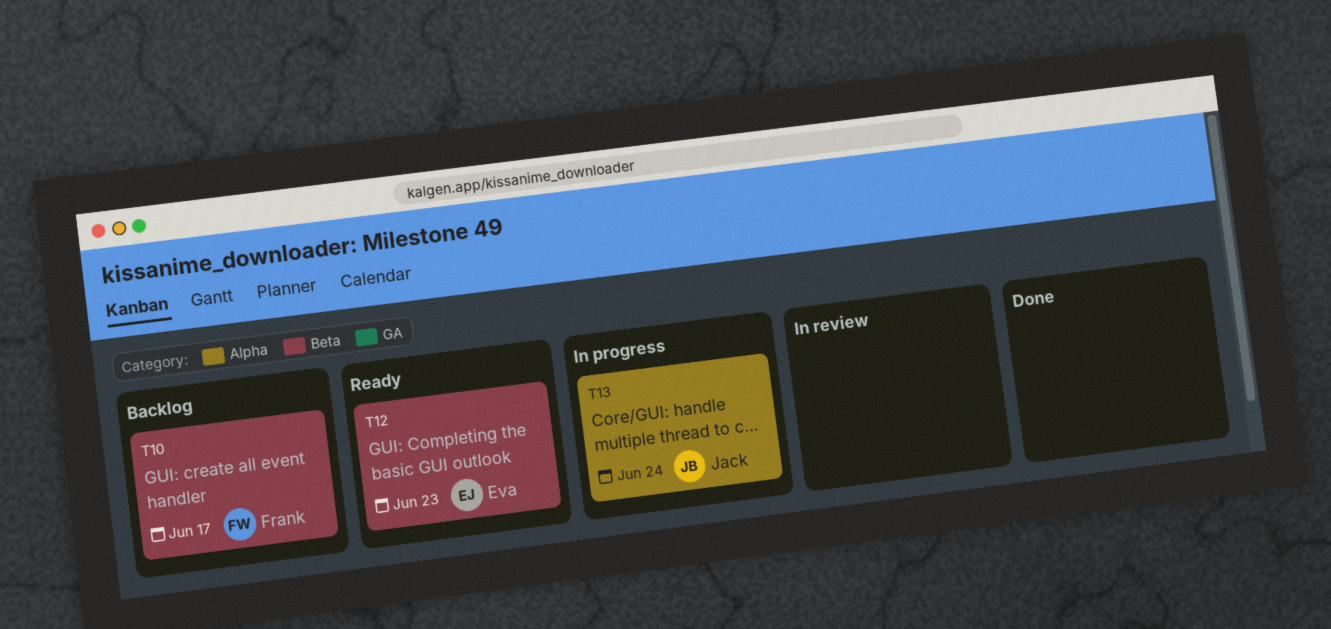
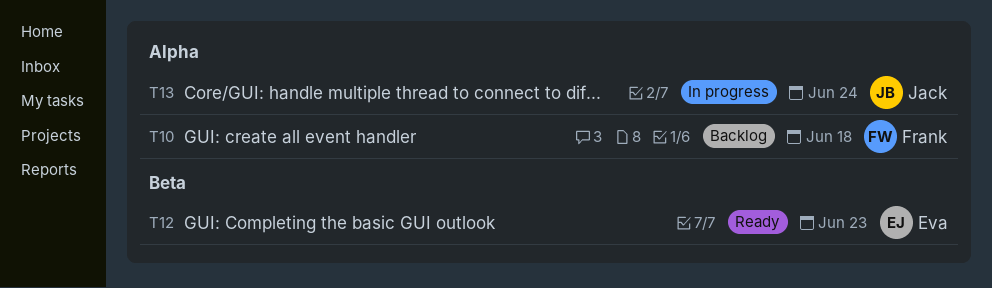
T10, label: Beta -> Alpha
T10, due: Jun 17 -> Jun 18

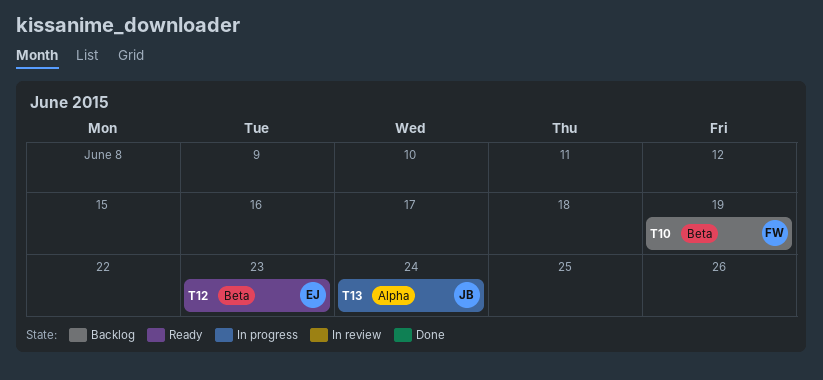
T10, label: Alpha -> Beta
T10, due: Jun 18 -> Jun 19

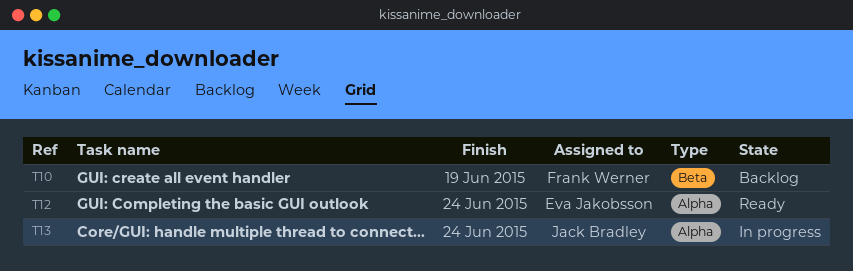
T12, label: Beta -> Alpha
T12, due: Jun 23 -> Jun 24

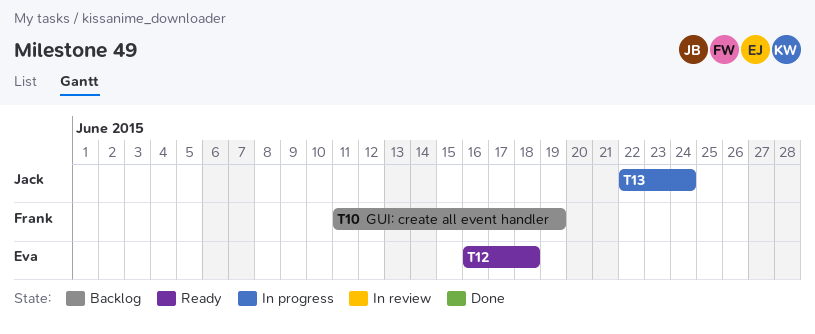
T12, due: Jun 24 -> Jun 18

